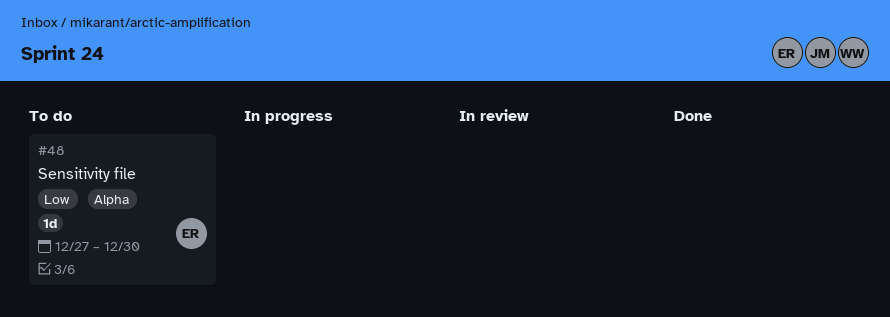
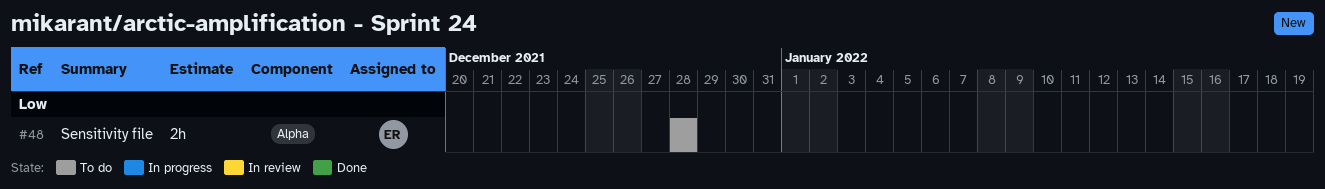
#48, estimate: 1d -> 2h
#48, start: Dec 27 -> Dec 28
#48, due: Dec 30 -> Dec 28

